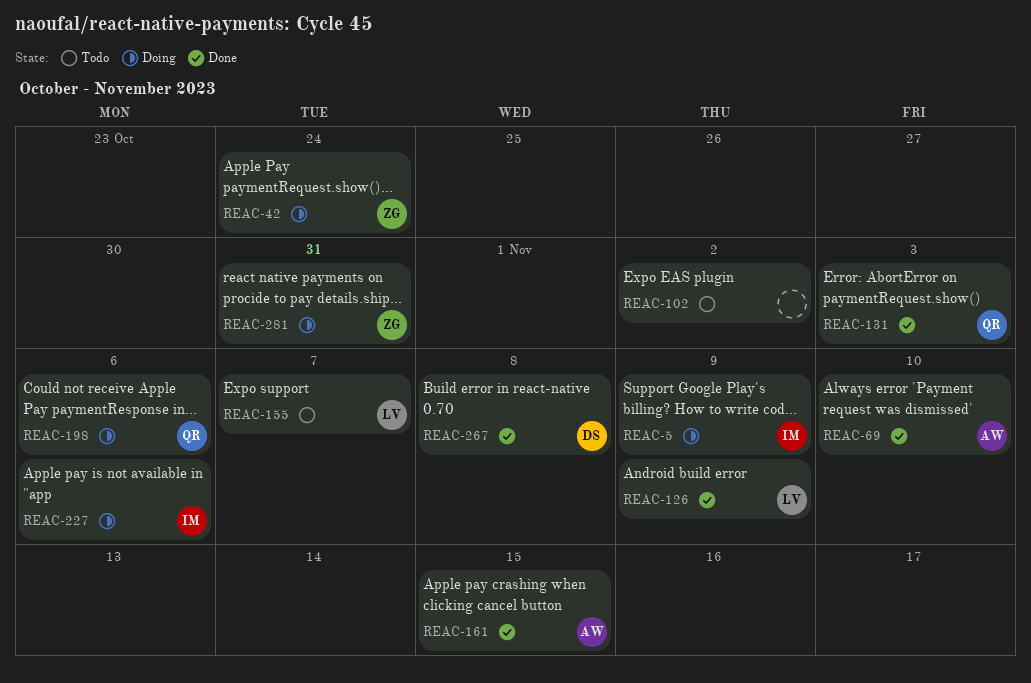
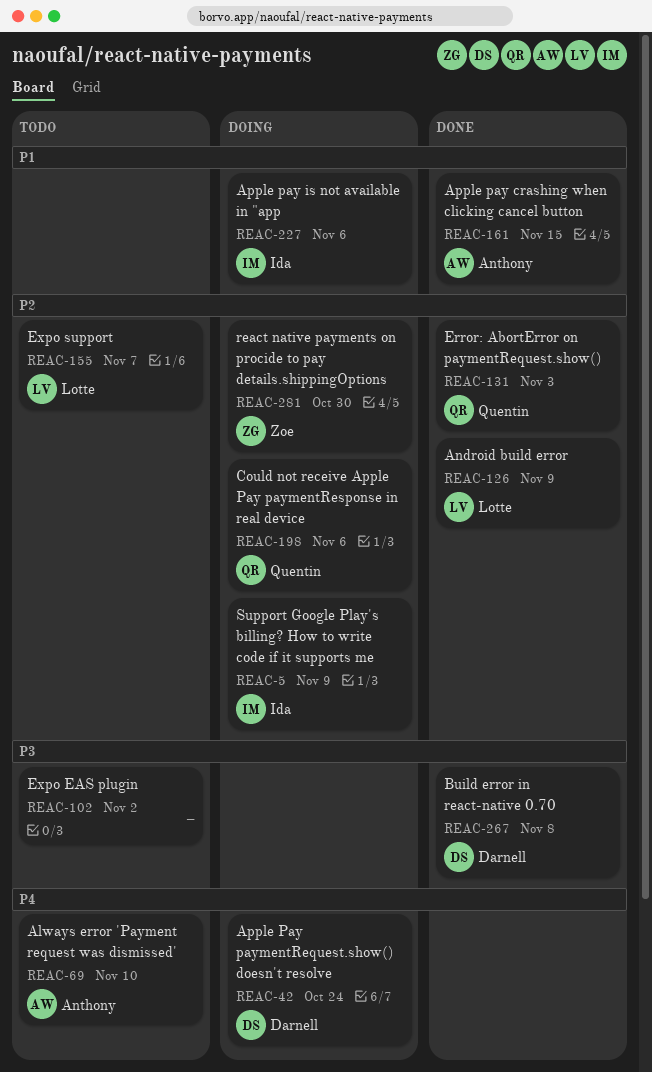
REAC-42, owner: Zoe -> Darnell
REAC-69, status: Done -> Todo
REAC-281, due: Oct 31 -> Oct 30

